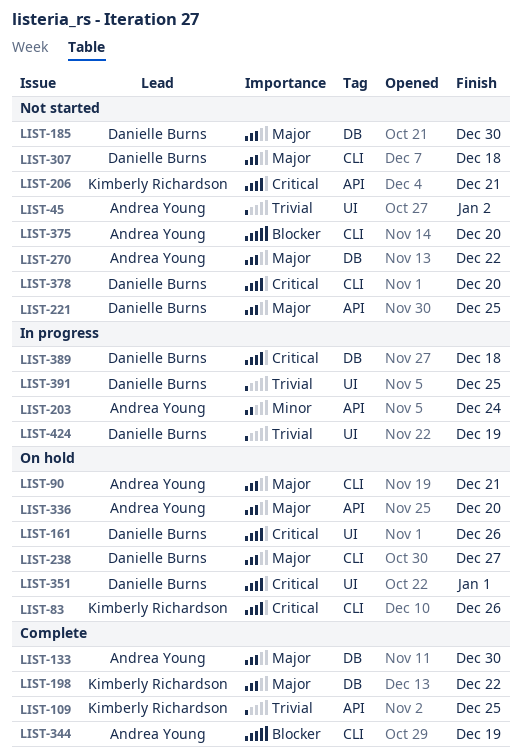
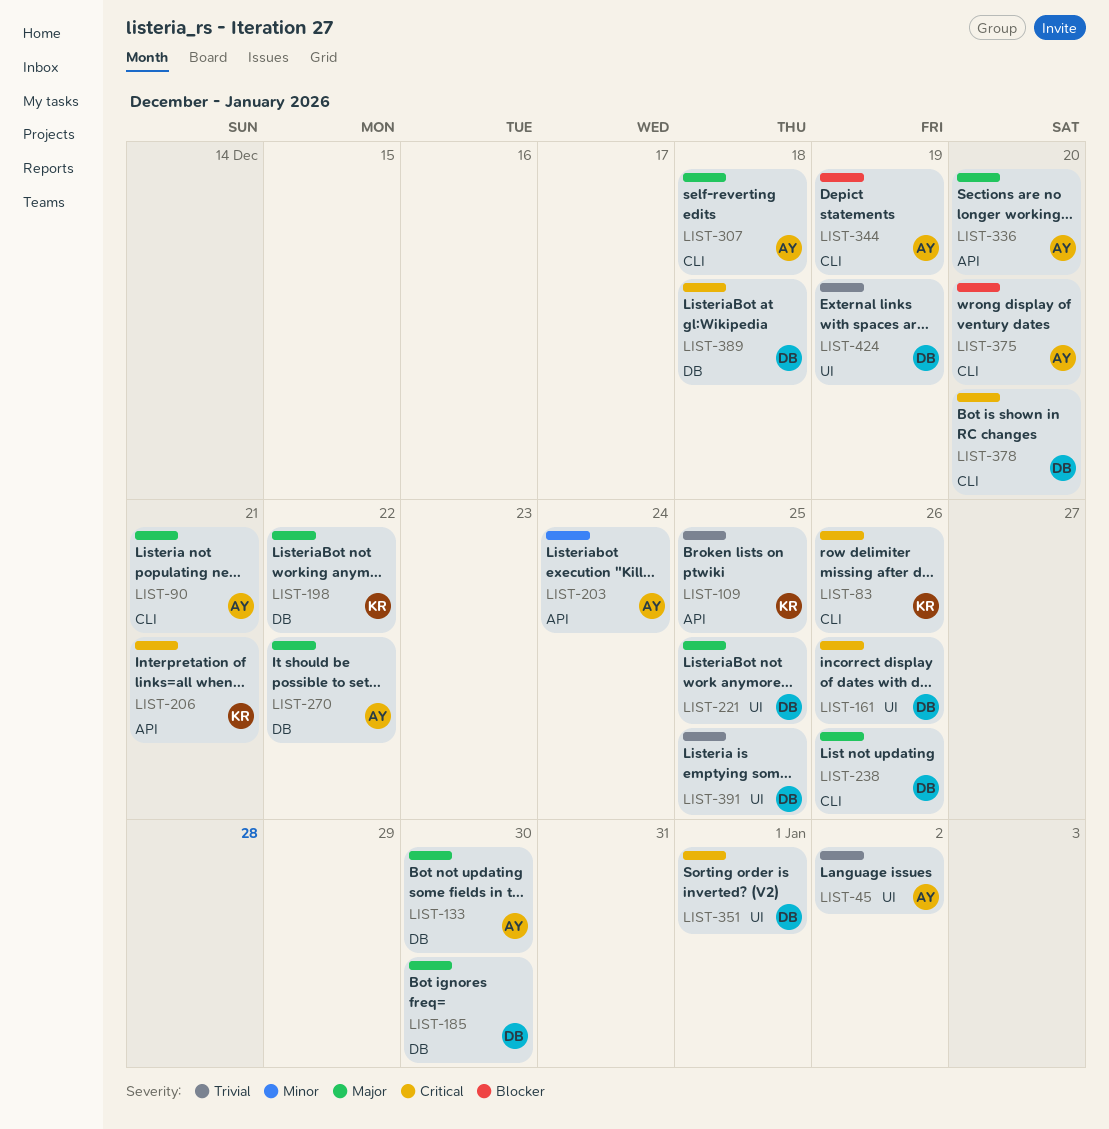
LIST-221, label: API -> UI
LIST-238, due: Dec 27 -> Dec 26
LIST-307, owner: Danielle Burns -> Andrea Young

